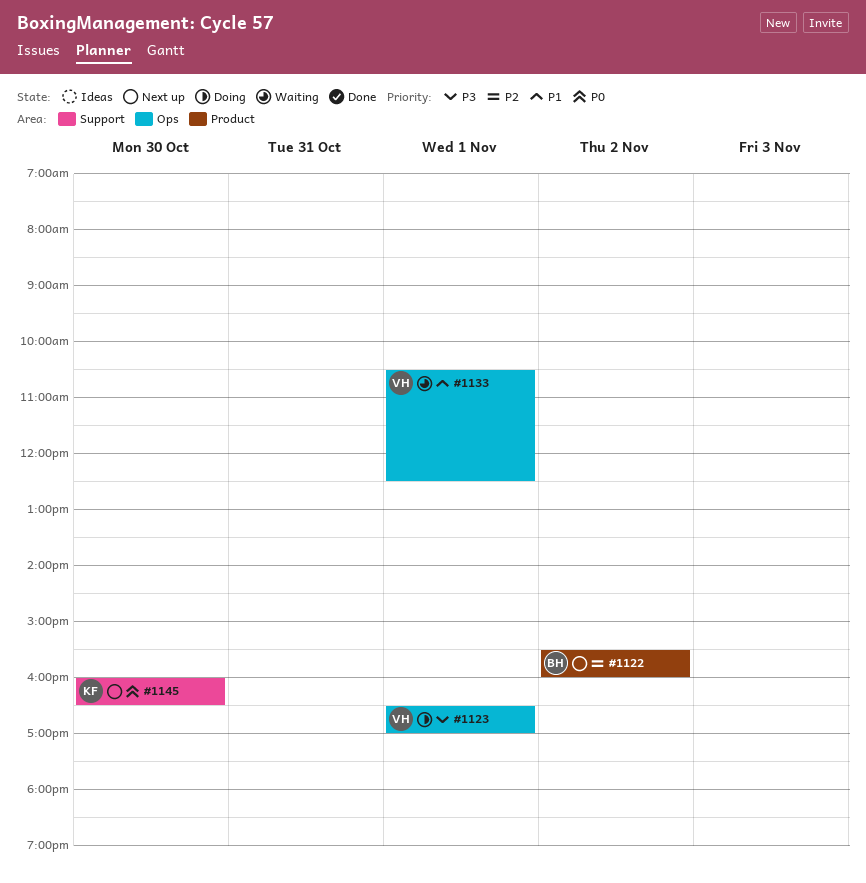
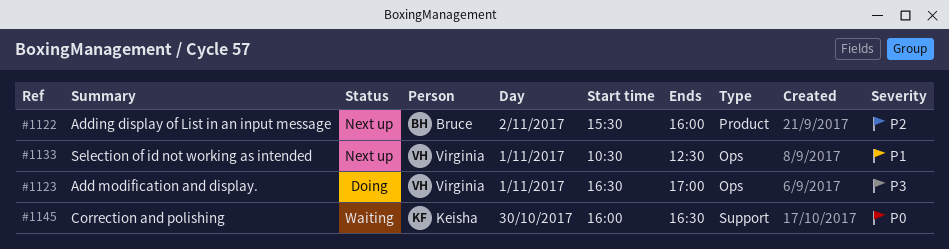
#1133, status: Waiting -> Next up
#1145, status: Next up -> Waiting

